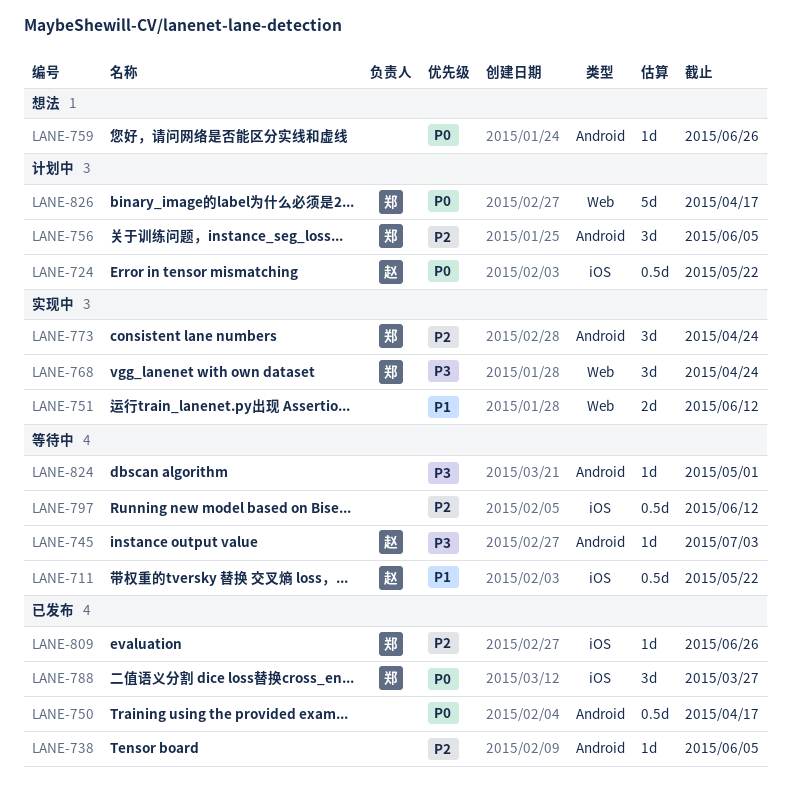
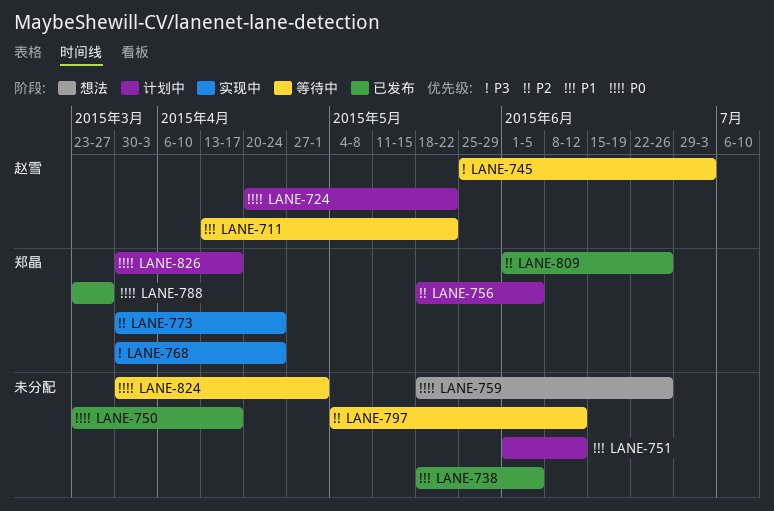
LANE-738, priority: P2 -> P1
LANE-751, status: 实现中 -> 计划中
LANE-824, priority: P3 -> P0

